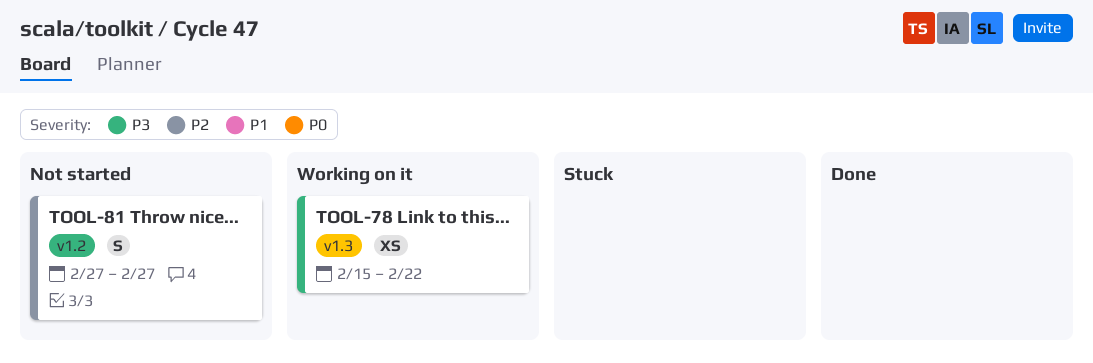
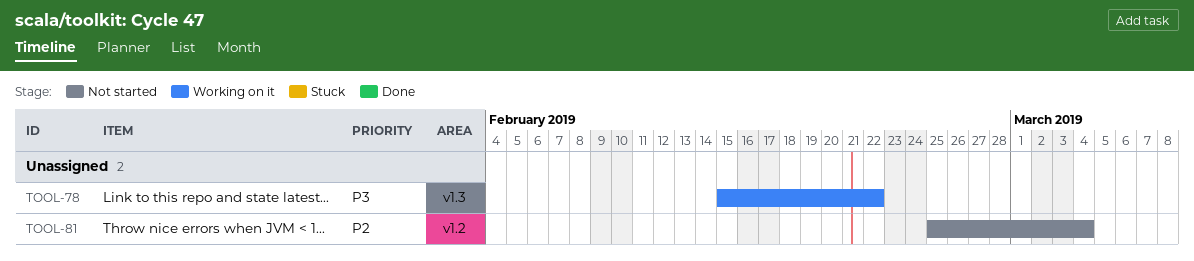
TOOL-81, start: Feb 27 -> Feb 25
TOOL-81, due: Feb 27 -> Mar 4

